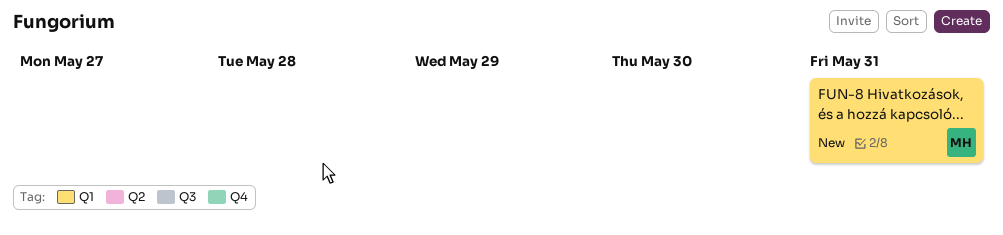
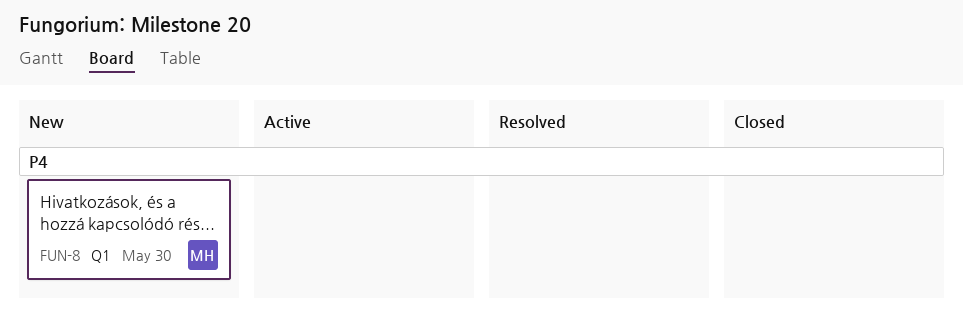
FUN-8, due: May 31 -> May 30

